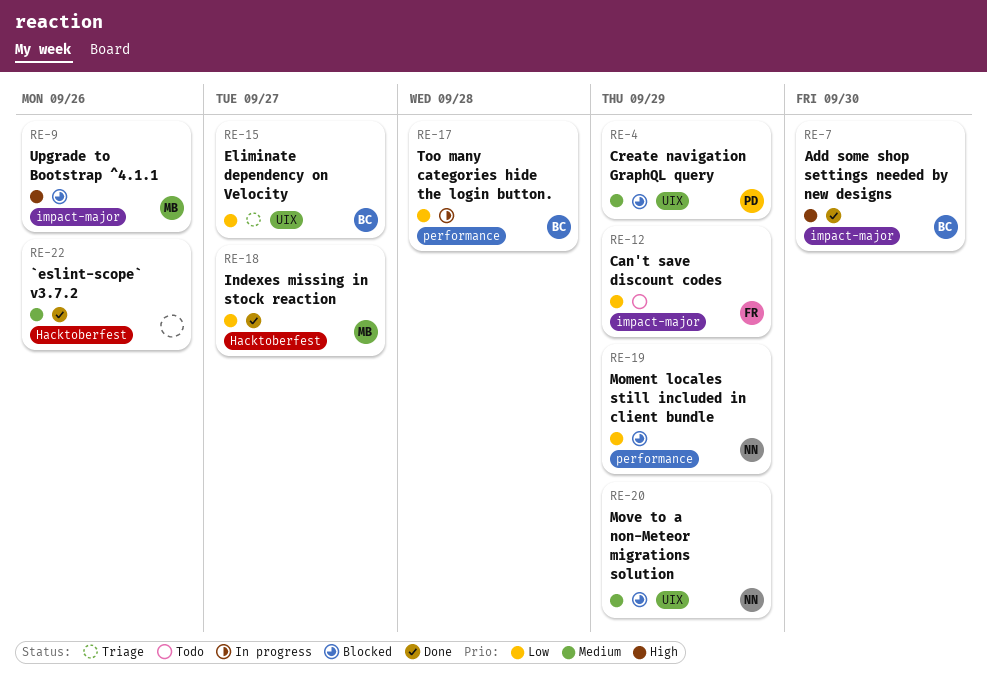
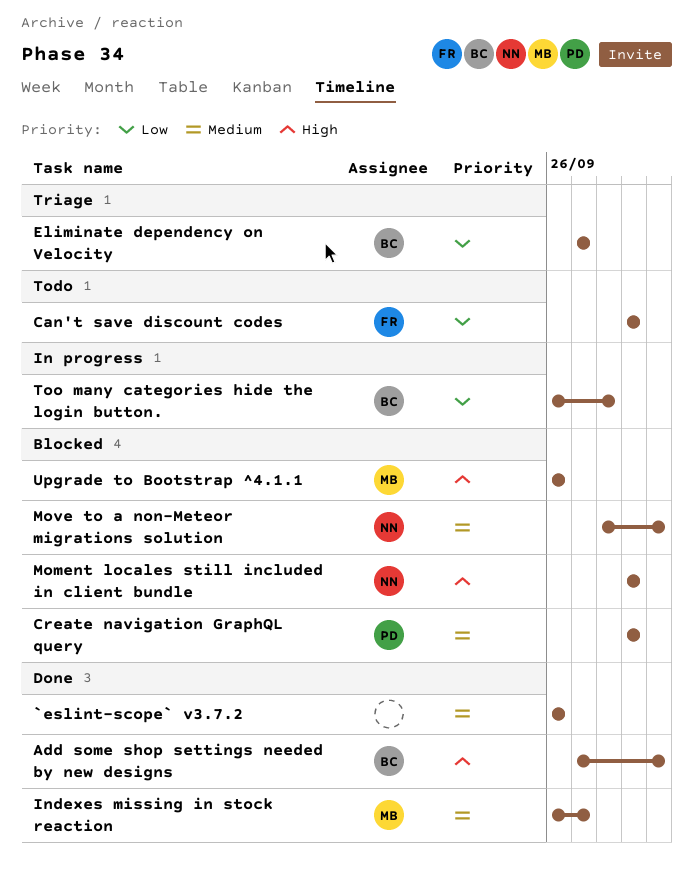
Indexes missing in stock reaction, priority: Low -> Medium
Moment locales still included in client bundle, priority: Low -> High
Move to a non-Meteor migrations solution, due: Sep 29 -> Sep 30

